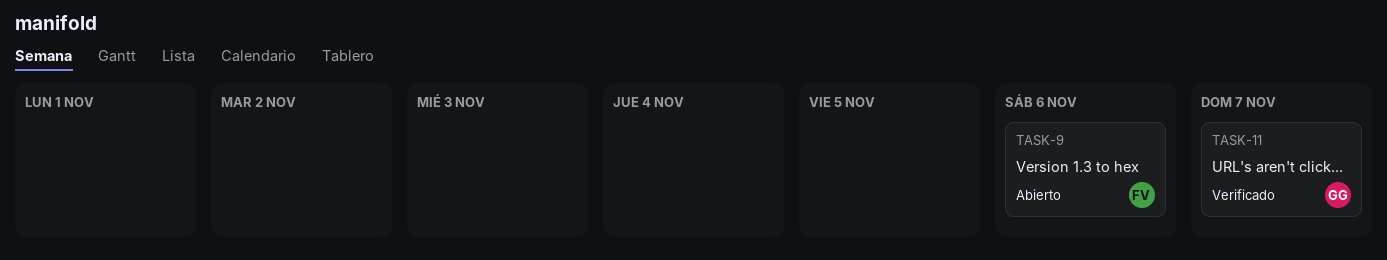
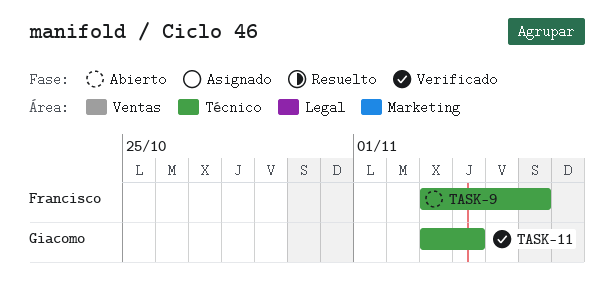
TASK-11, due: Nov 7 -> Nov 4

